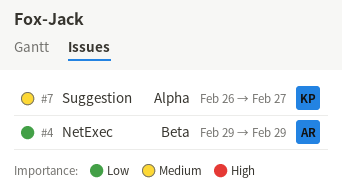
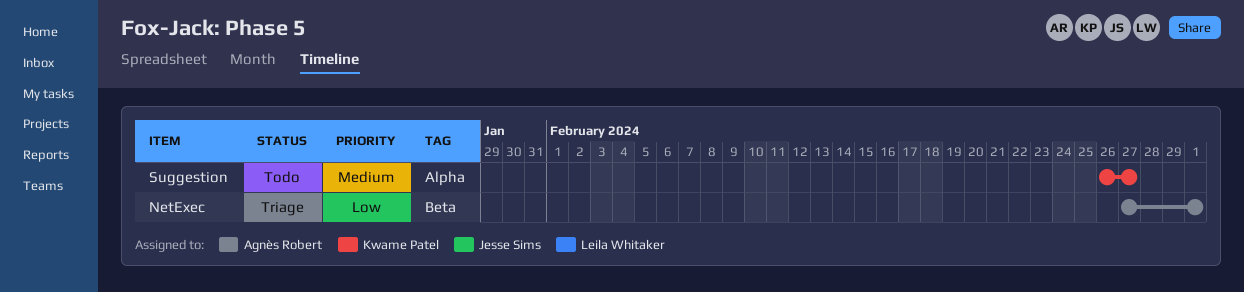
NetExec, start: Feb 29 -> Feb 27
NetExec, due: Feb 29 -> Mar 1

